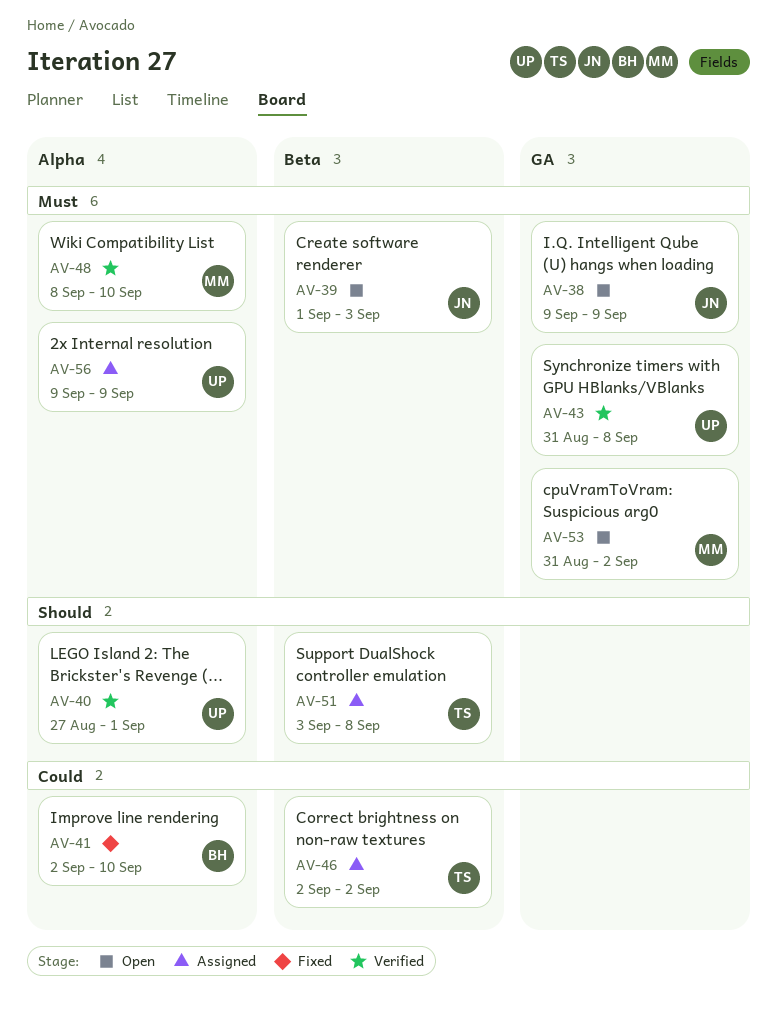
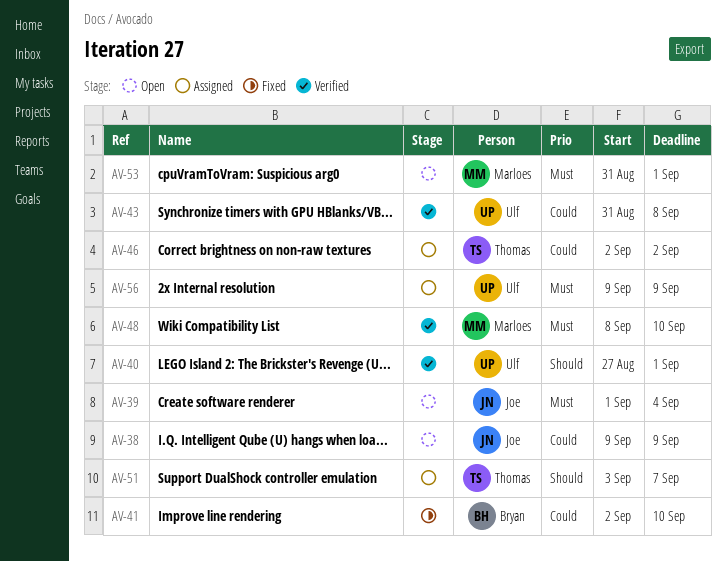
AV-38, priority: Must -> Could
AV-39, due: Sep 3 -> Sep 4
AV-43, priority: Must -> Could
AV-51, due: Sep 8 -> Sep 7
AV-53, due: Sep 2 -> Sep 1

